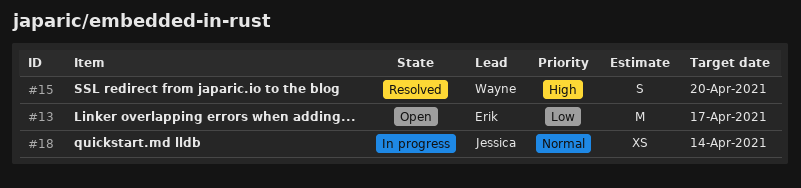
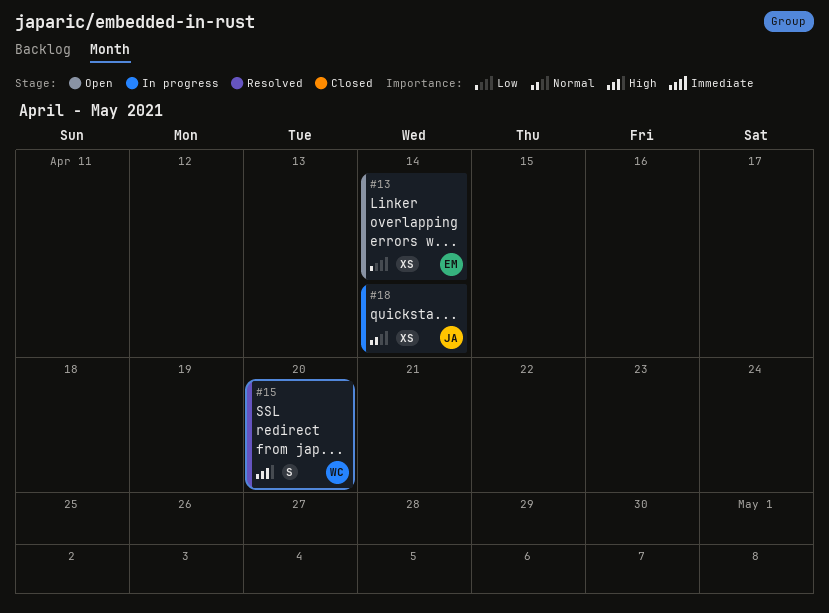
#13, estimate: M -> XS
#13, due: Apr 17 -> Apr 14

